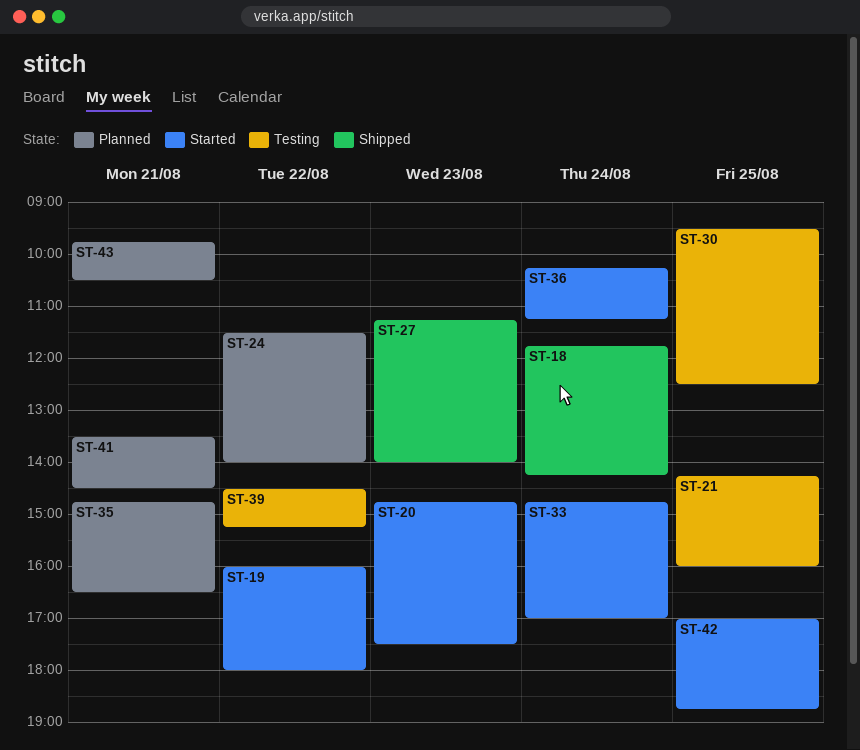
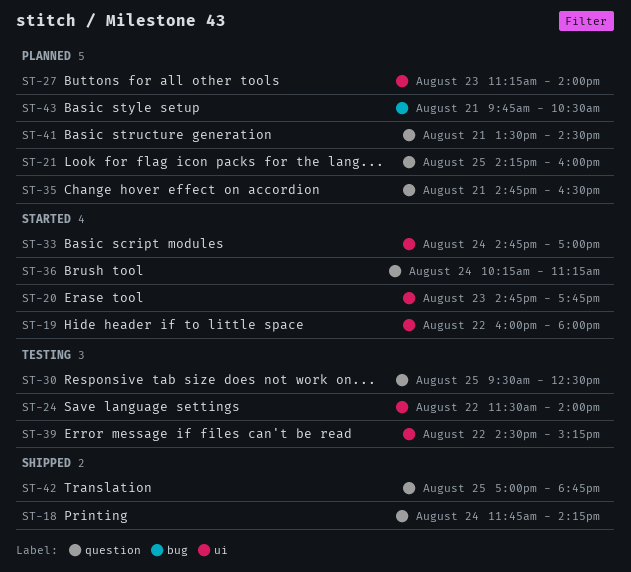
ST-20, ends: 17:30 -> 17:45
ST-21, status: Testing -> Planned
ST-24, status: Planned -> Testing
ST-27, status: Shipped -> Planned
ST-42, status: Started -> Shipped

